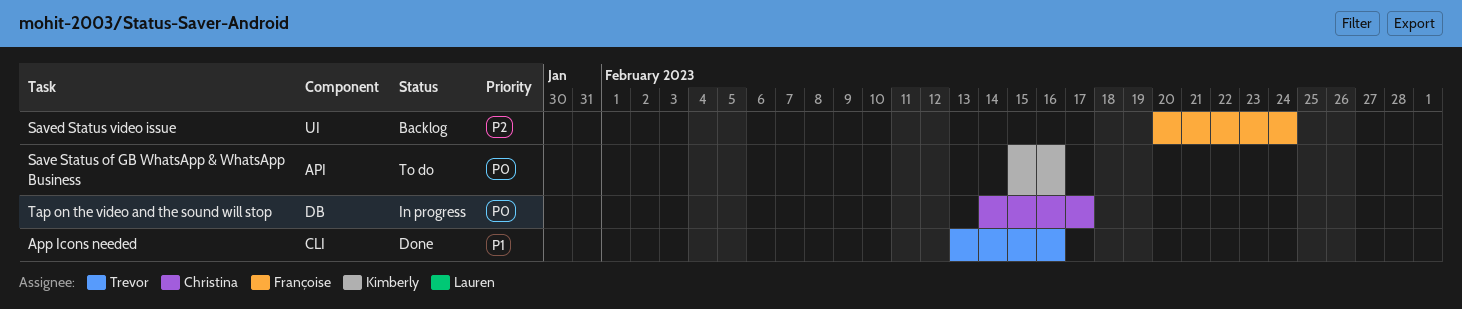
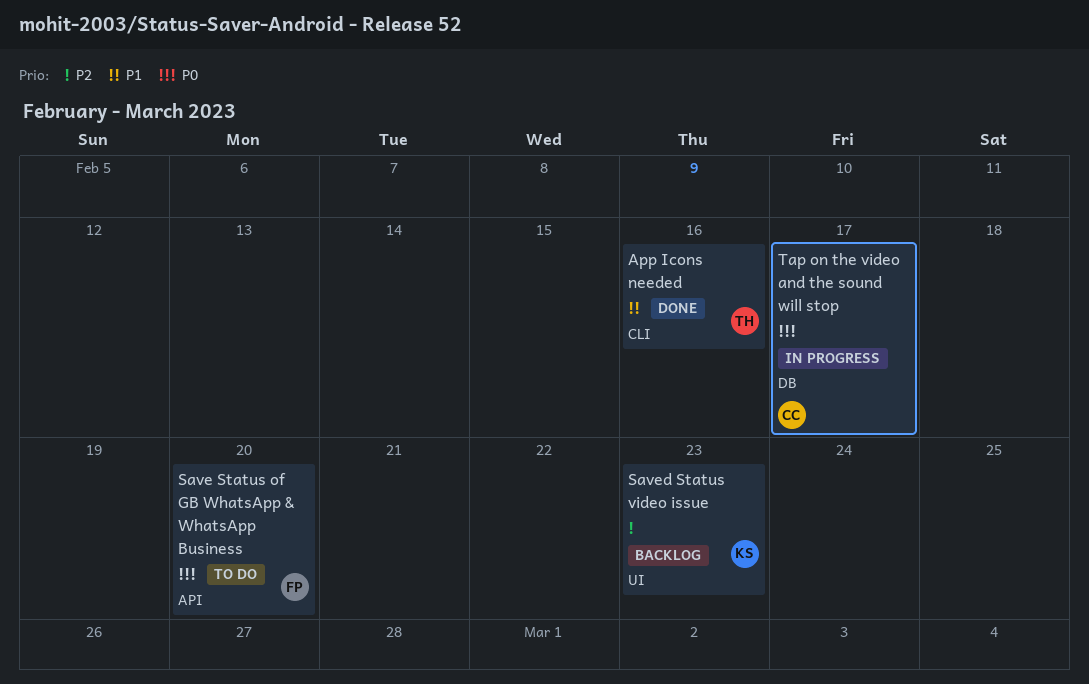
Save Status of GB WhatsApp & WhatsApp Business, owner: Kimberly -> Françoise
Save Status of GB WhatsApp & WhatsApp Business, due: Feb 16 -> Feb 20
Saved Status video issue, owner: Françoise -> Kimberly
Saved Status video issue, due: Feb 24 -> Feb 23

